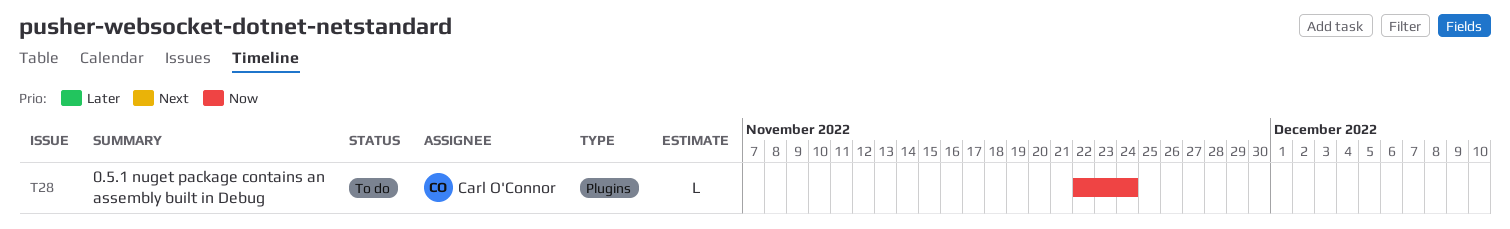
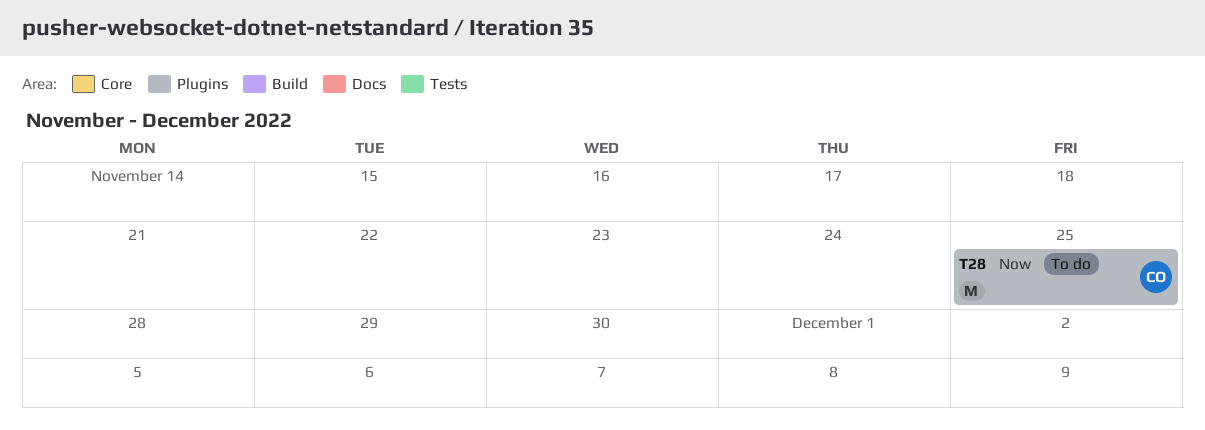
T28, estimate: L -> M
T28, due: Nov 24 -> Nov 25

